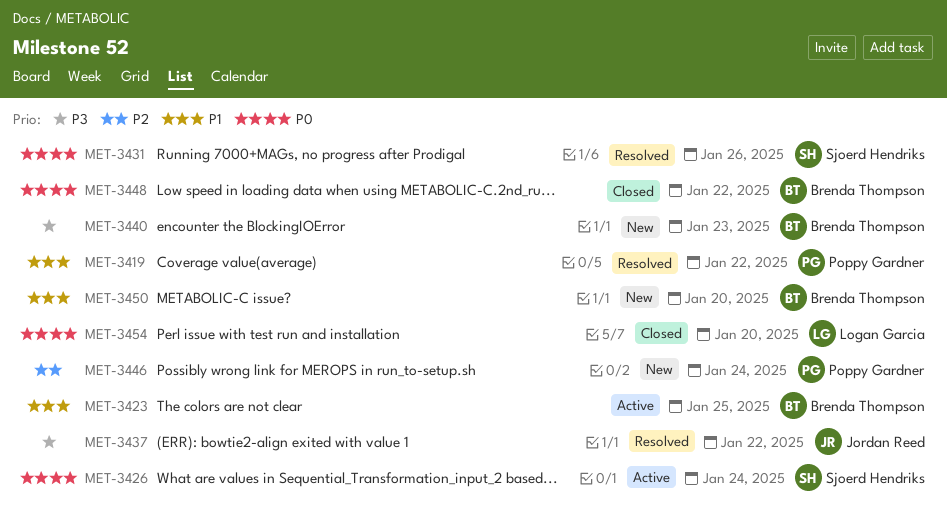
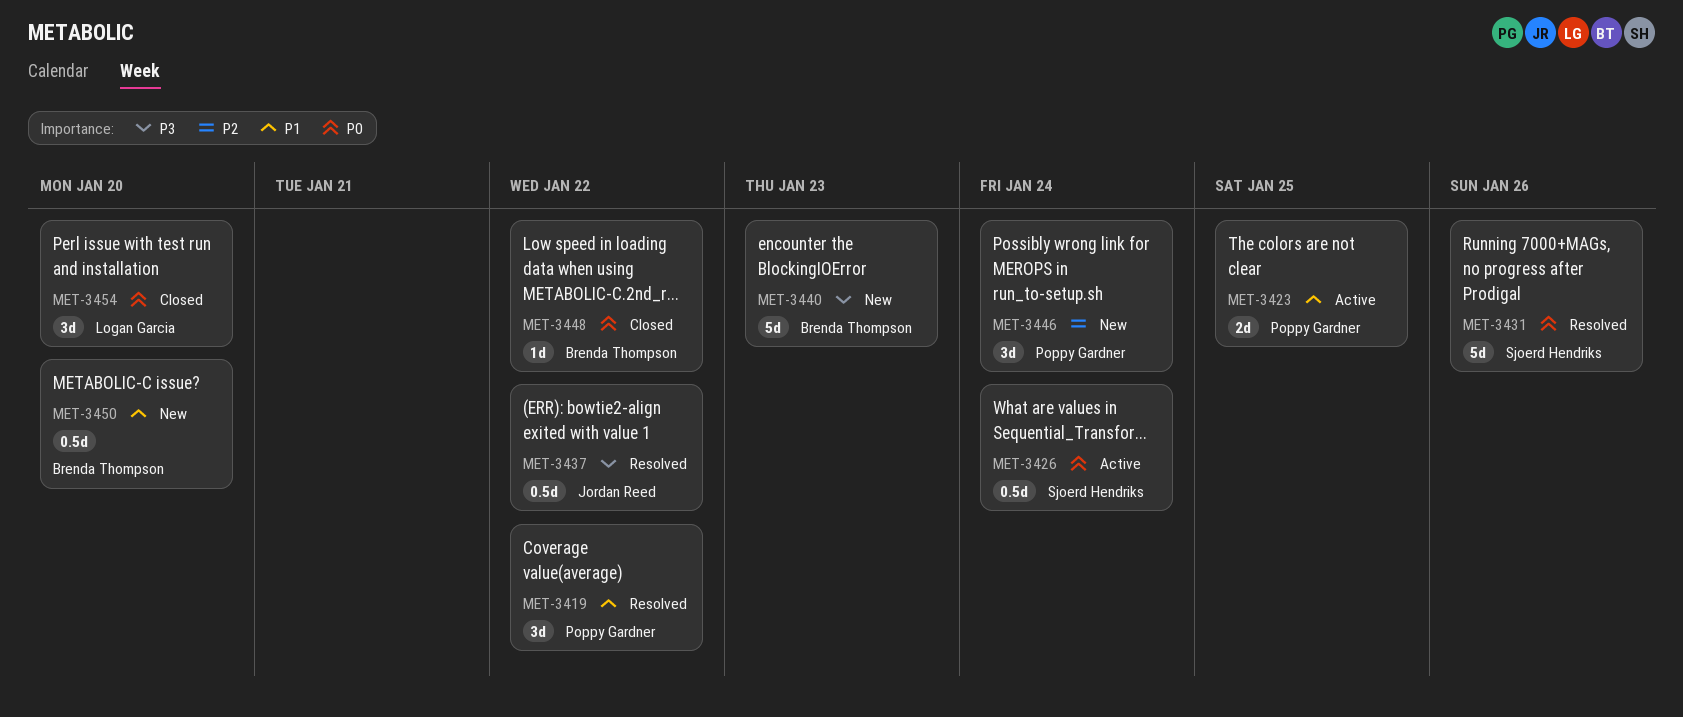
MET-3423, owner: Brenda Thompson -> Poppy Gardner

